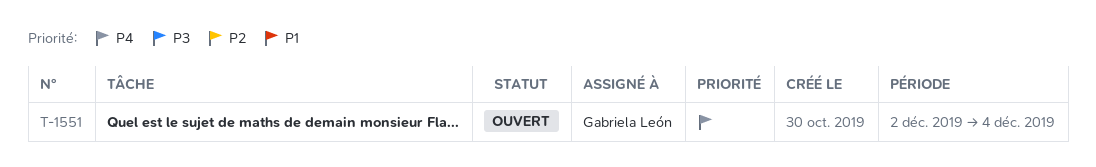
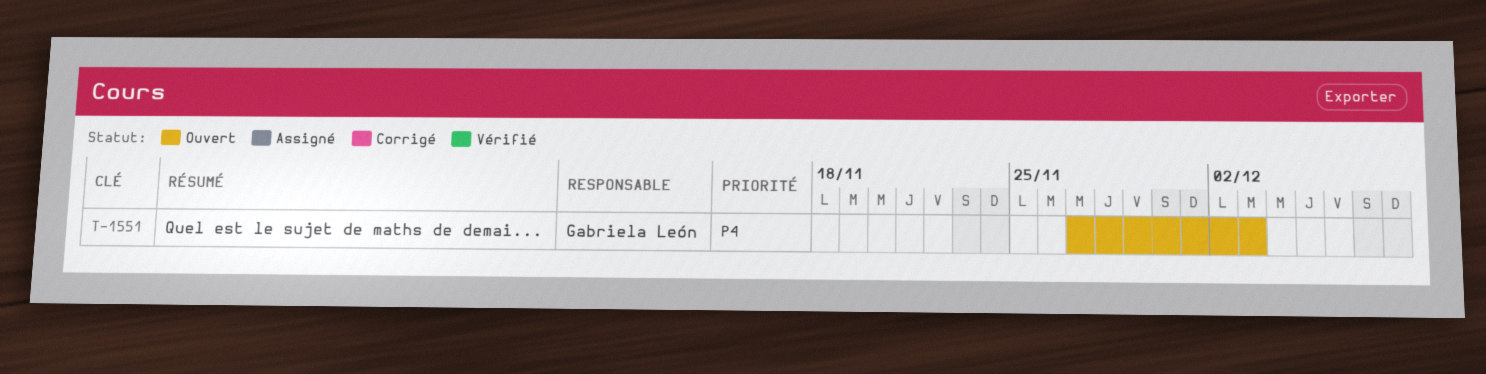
T-1551, start: Dec 2 -> Nov 27
T-1551, due: Dec 4 -> Dec 3

